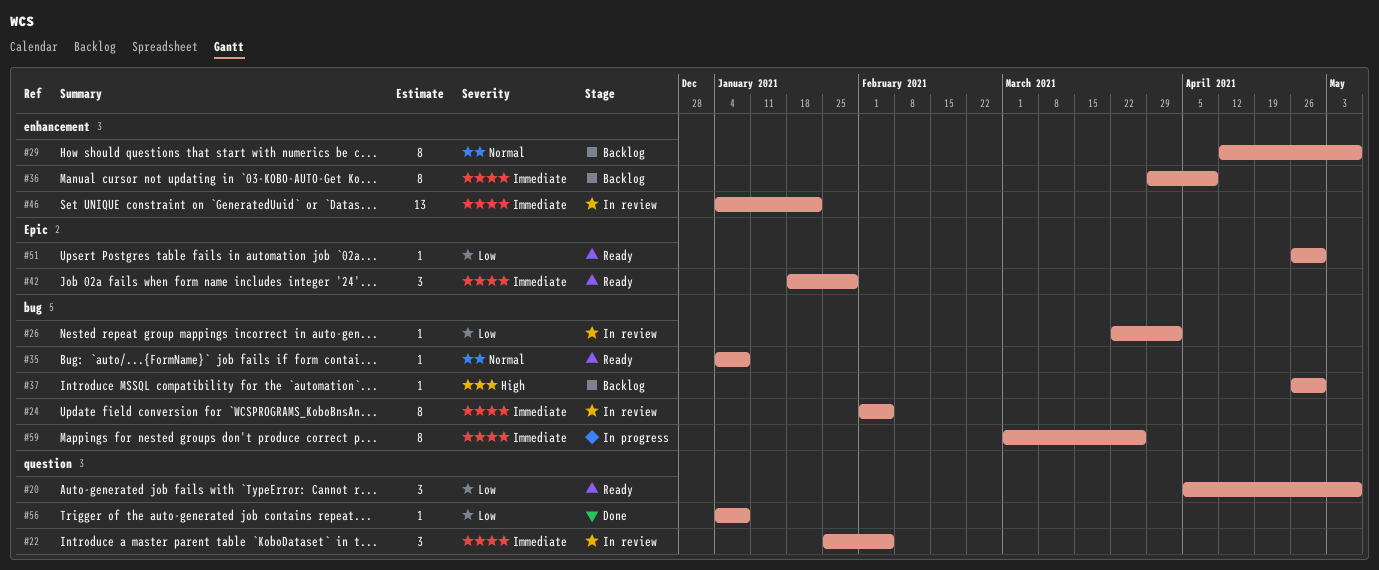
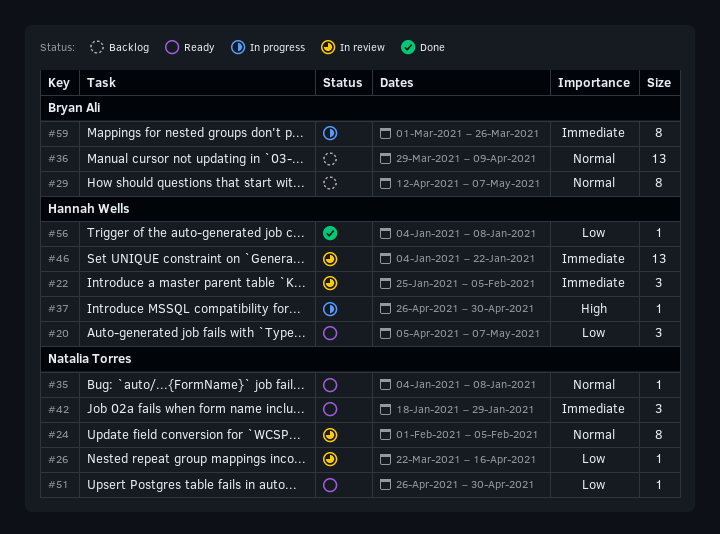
#24, priority: Immediate -> Normal
#26, due: Apr 2 -> Apr 16
#36, priority: Immediate -> Normal
#36, estimate: 8 -> 13
#37, status: Backlog -> In progress

